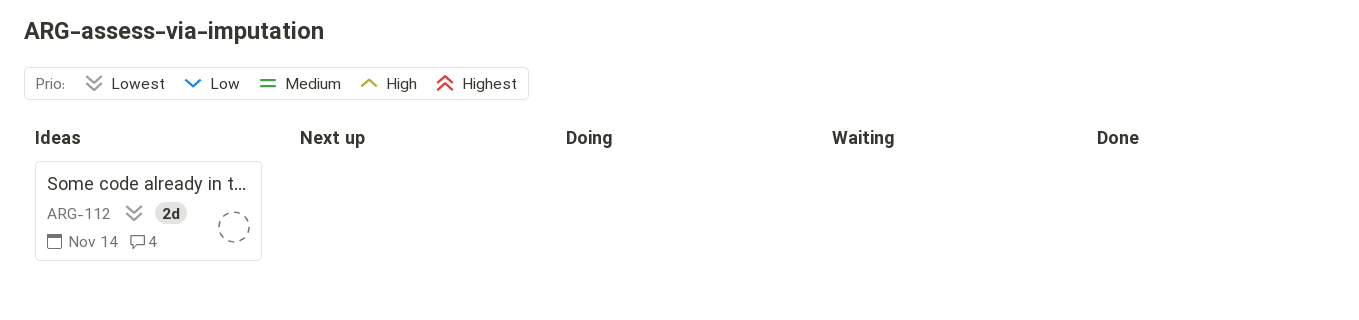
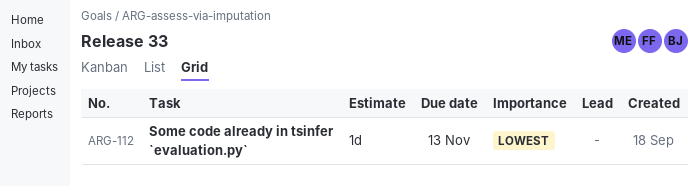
ARG-112, estimate: 2d -> 1d
ARG-112, due: Nov 14 -> Nov 13

